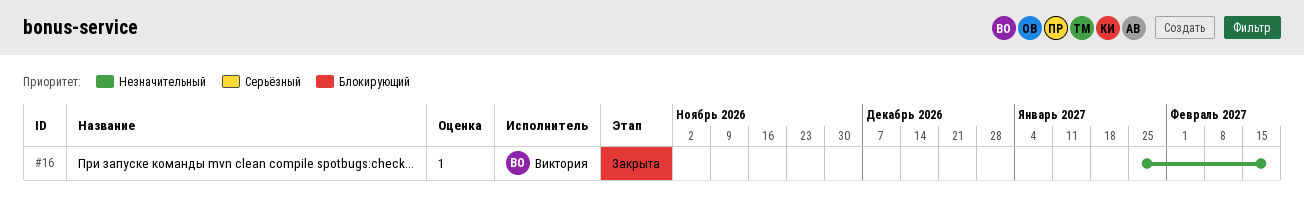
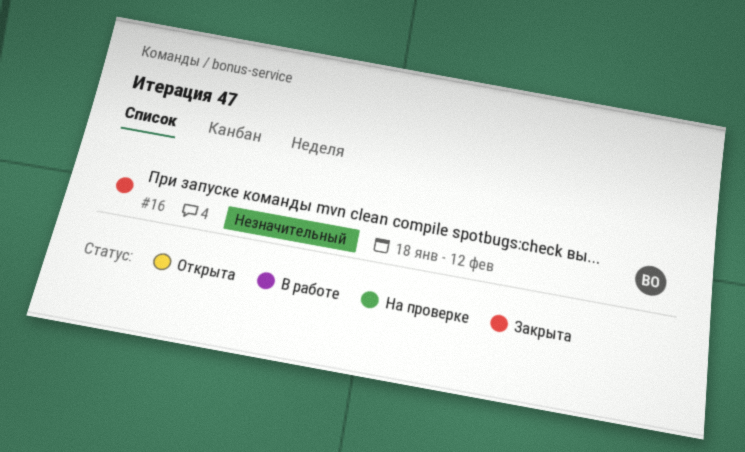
#16, start: Jan 25 -> Jan 18
#16, due: Feb 19 -> Feb 12

